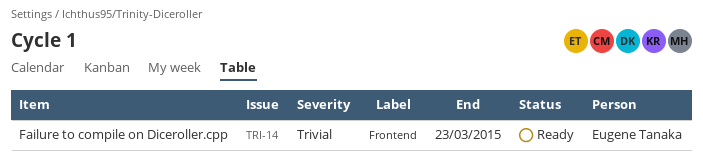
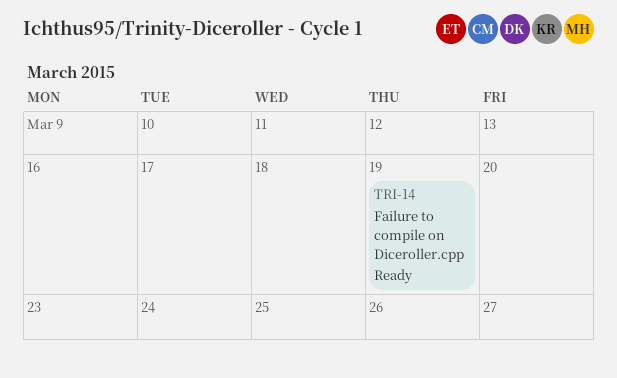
TRI-14, due: Mar 23 -> Mar 19

